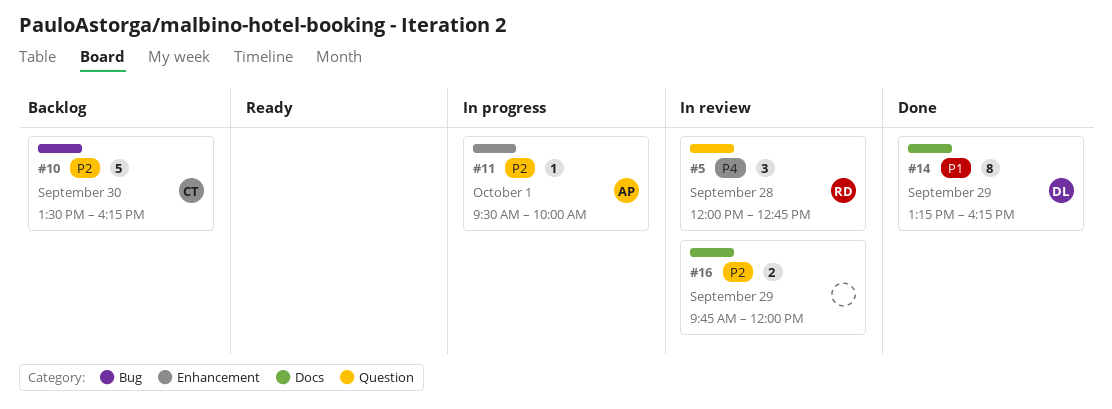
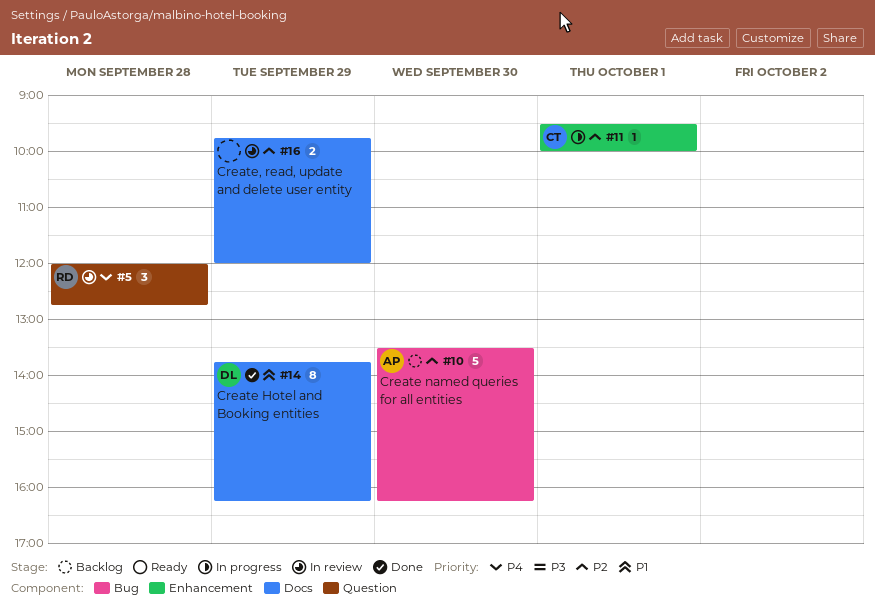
#10, owner: CT -> AP
#11, owner: AP -> CT
#14, begins: 13:15 -> 13:45

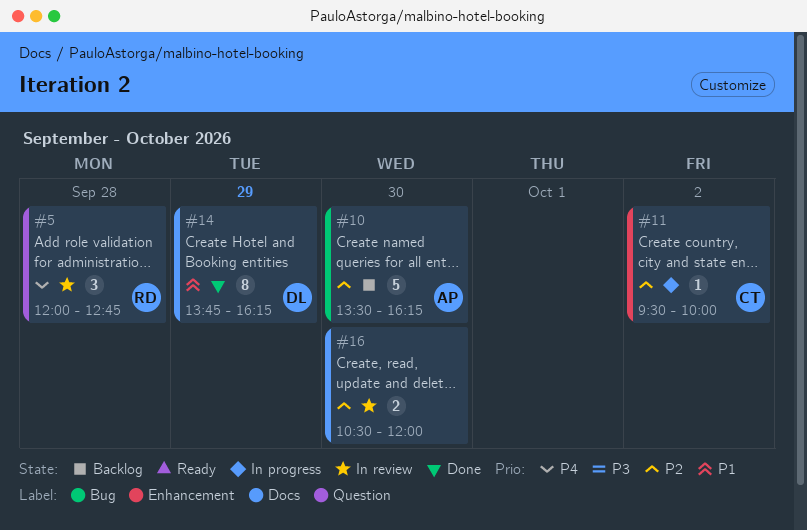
#11, day: Oct 1 -> Oct 2
#16, day: Sep 29 -> Sep 30
#16, begins: 09:45 -> 10:30

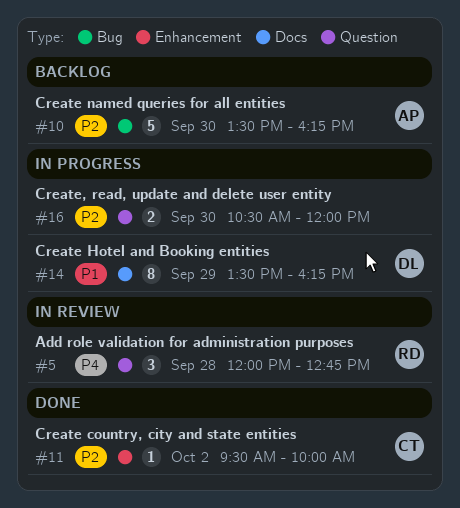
#11, status: In progress -> Done
#14, status: Done -> In progress
#14, begins: 13:45 -> 13:30
#16, status: In review -> In progress
#16, label: Docs -> Question

